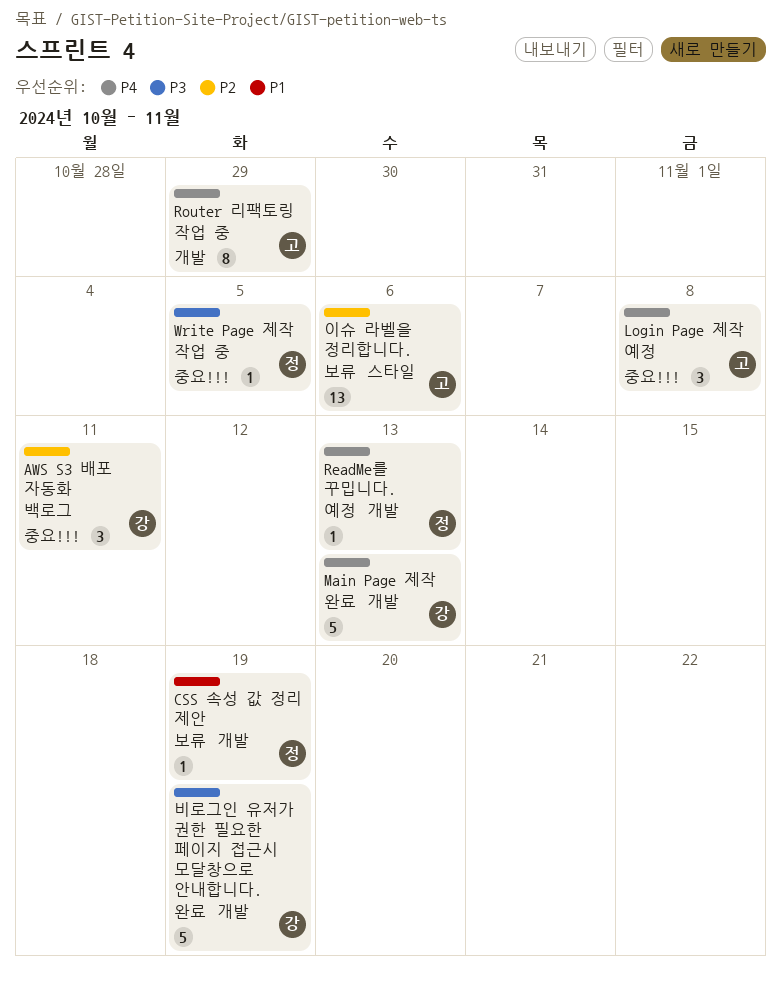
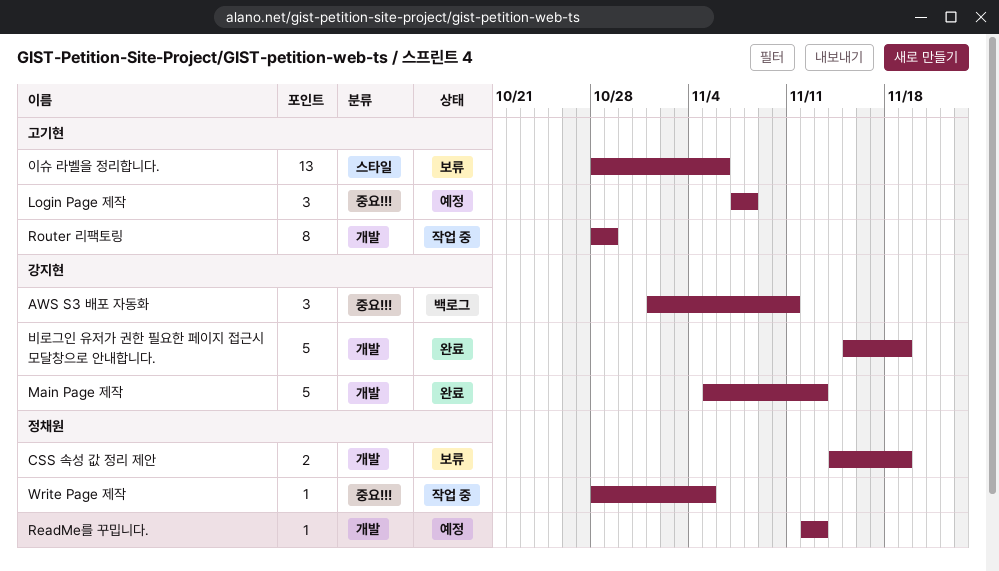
CSS 속성 값 정리 제안, estimate: 1 -> 2

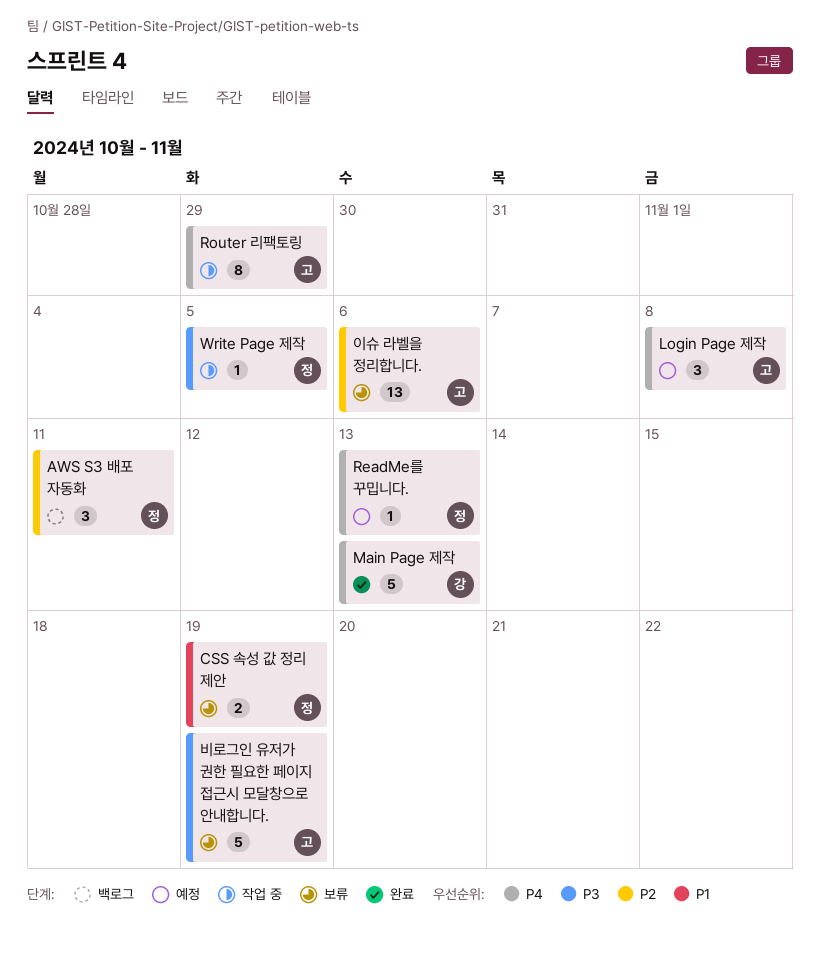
AWS S3 배포 자동화, owner: 강지현 -> 정채원
비로그인 유저가 권한 필요한 페이지 접근시 모달창으로 안내합니다., status: 완료 -> 보류
비로그인 유저가 권한 필요한 페이지 접근시 모달창으로 안내합니다., owner: 강지현 -> 고기현

